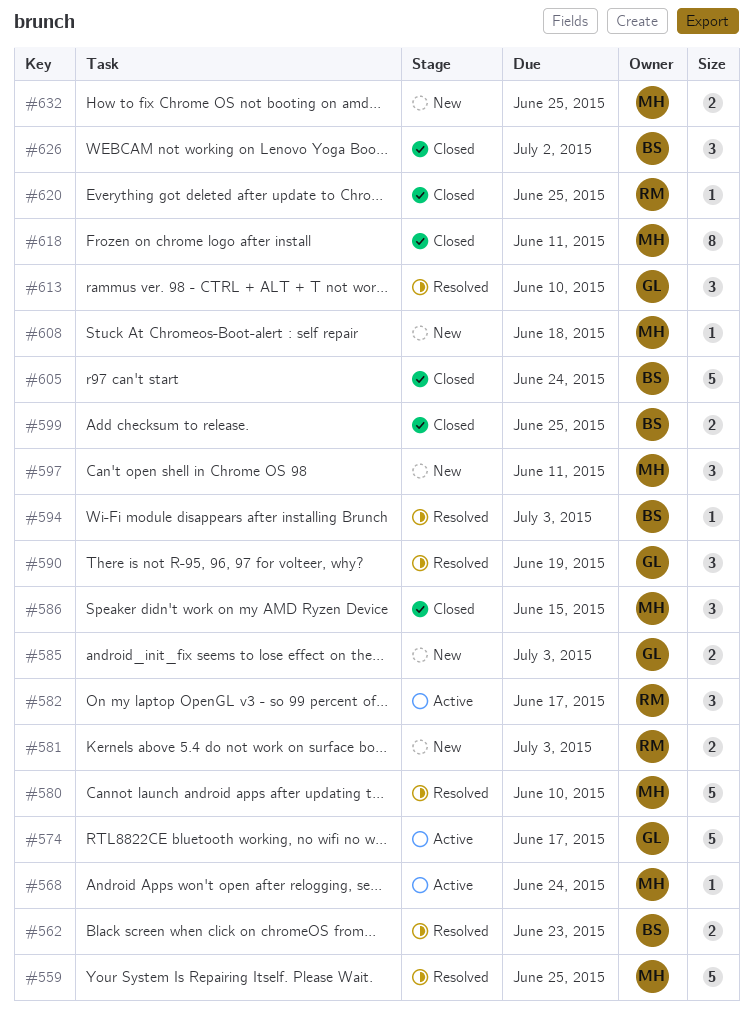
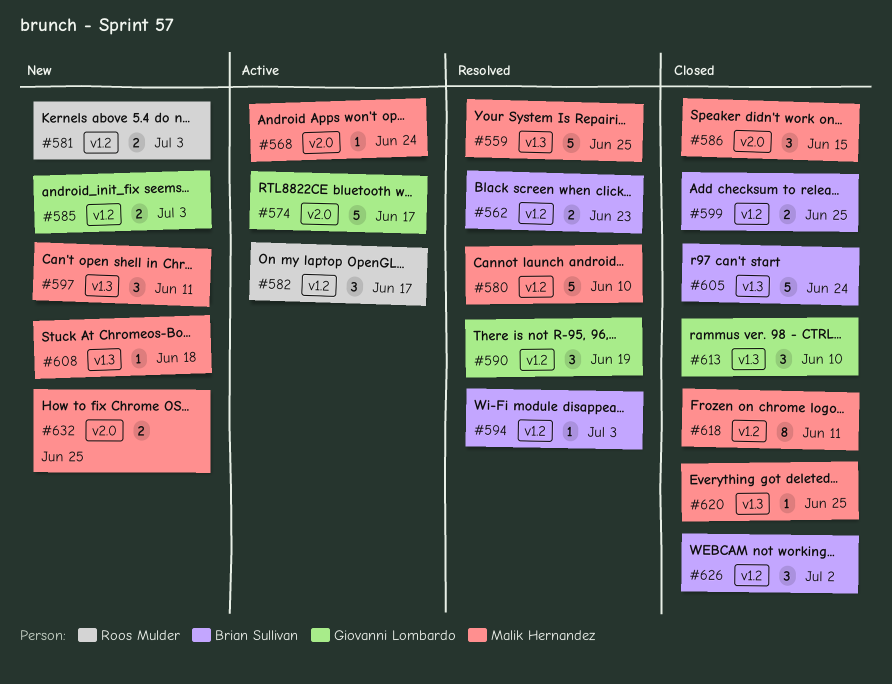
#613, status: Resolved -> Closed
#620, owner: Roos Mulder -> Malik Hernandez

